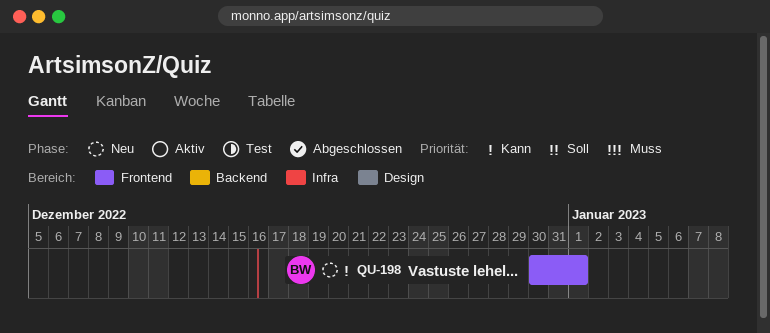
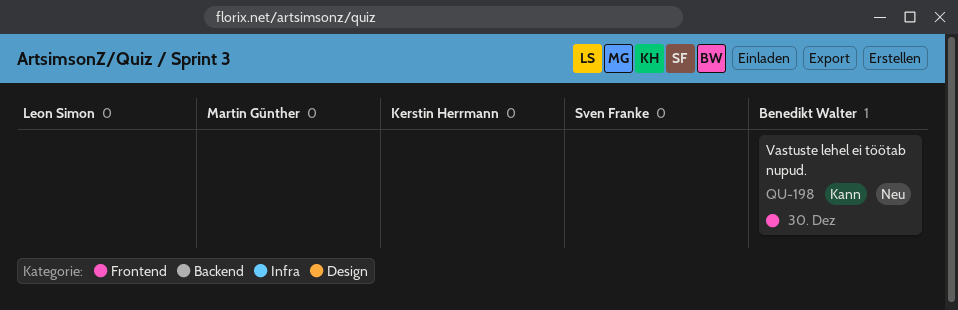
QU-198, due: Jan 1 -> Dec 30

